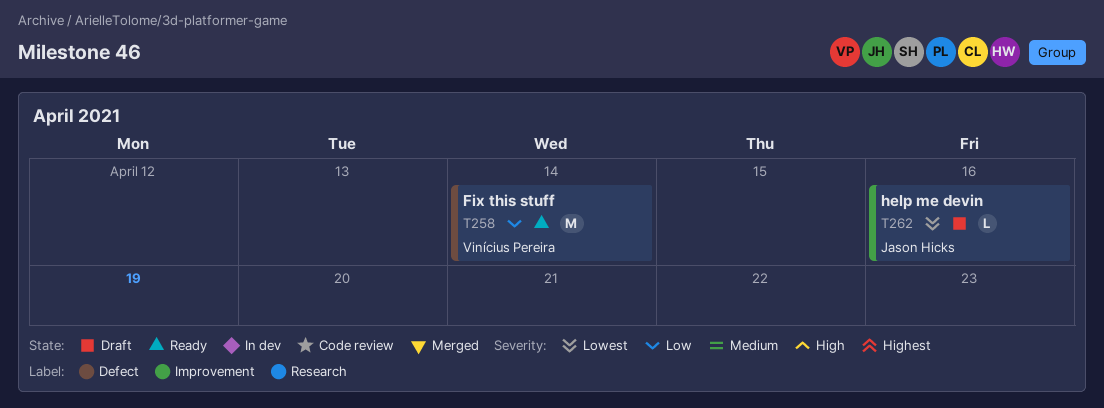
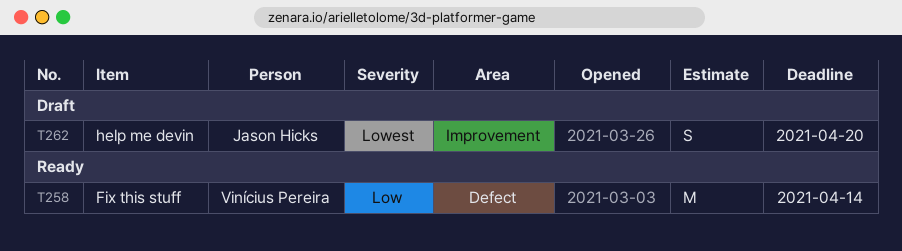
T262, estimate: L -> S
T262, due: Apr 16 -> Apr 20

